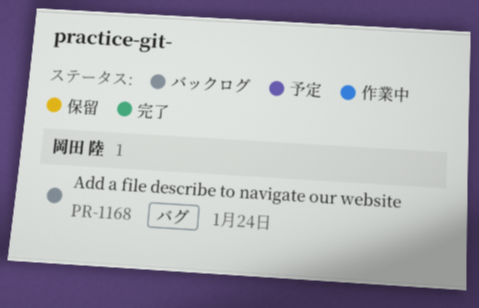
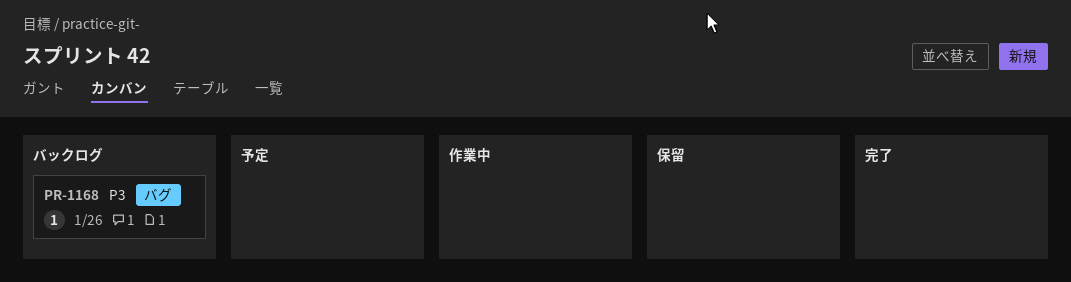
PR-1168, due: Jan 24 -> Jan 26

